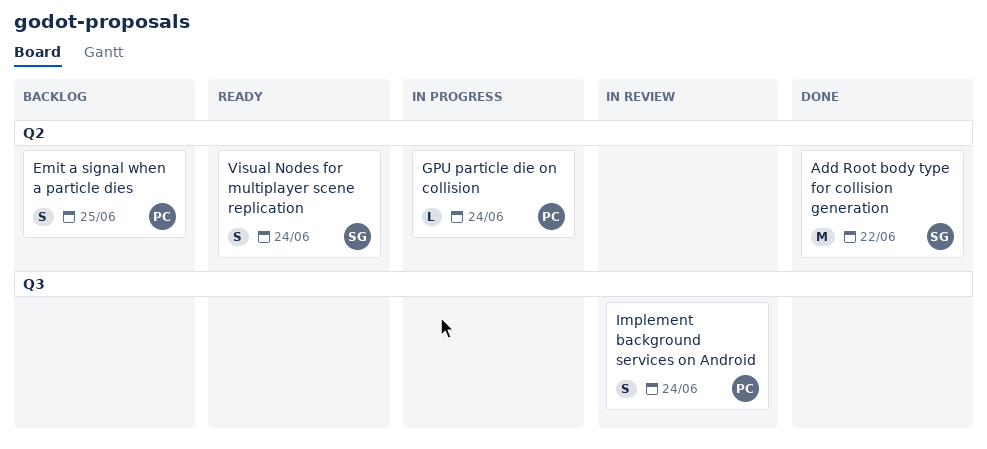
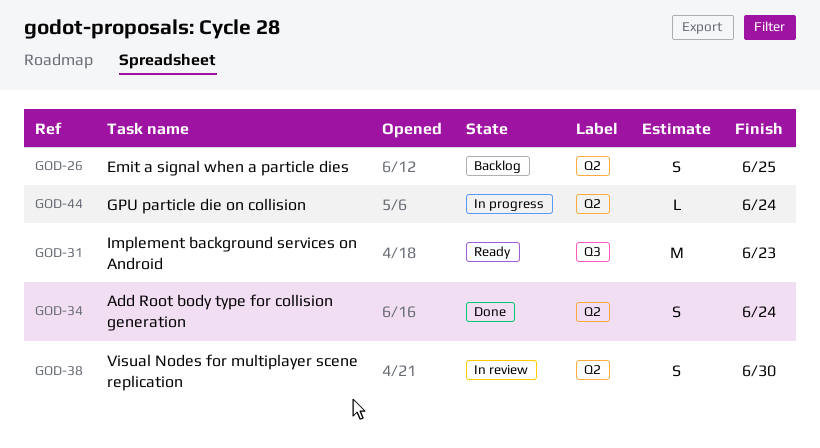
Add Root body type for collision generation, estimate: M -> S
Add Root body type for collision generation, due: Jun 22 -> Jun 24
Implement background services on Android, status: In review -> Ready
Implement background services on Android, estimate: S -> M
Implement background services on Android, due: Jun 24 -> Jun 23
Visual Nodes for multiplayer scene replication, status: Ready -> In review
Visual Nodes for multiplayer scene replication, due: Jun 24 -> Jun 30

